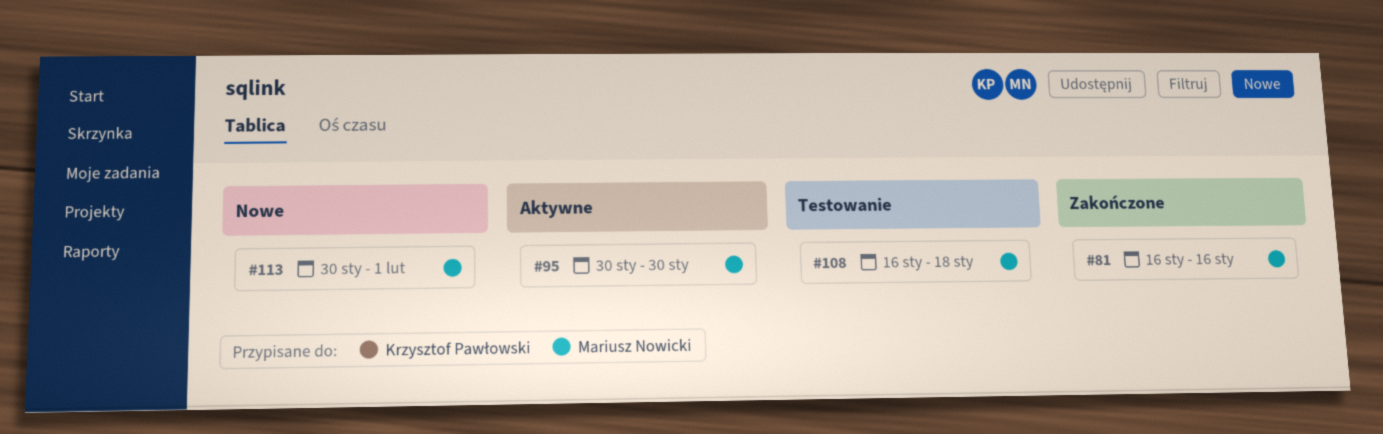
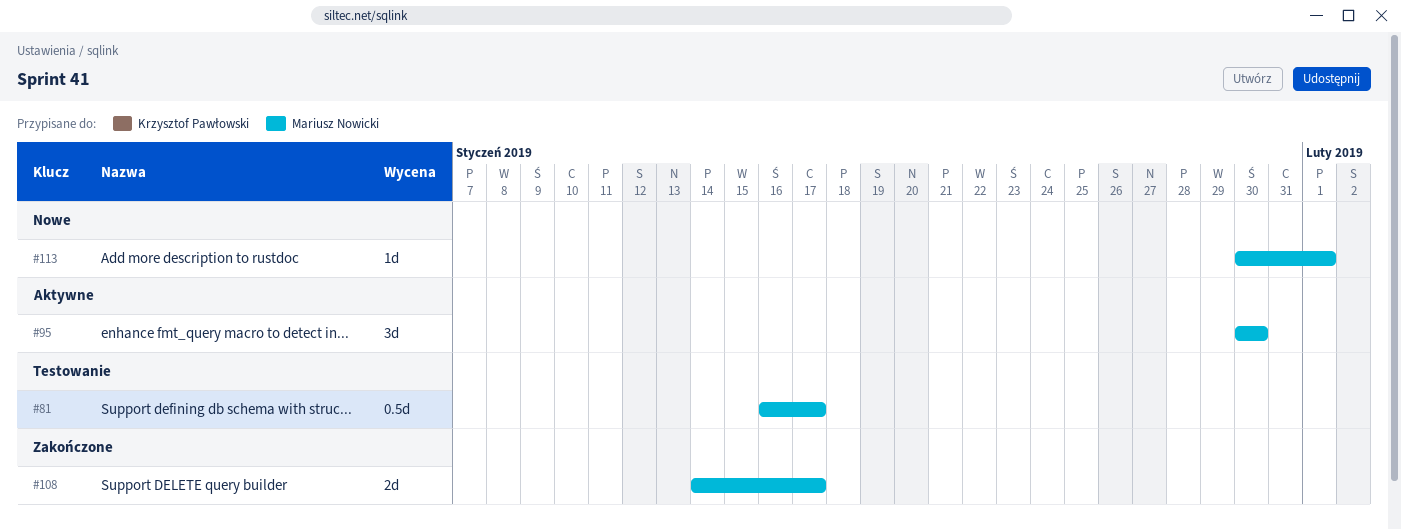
#81, status: Zakończone -> Testowanie
#81, due: Jan 16 -> Jan 17
#108, status: Testowanie -> Zakończone
#108, start: Jan 16 -> Jan 14
#108, due: Jan 18 -> Jan 17

